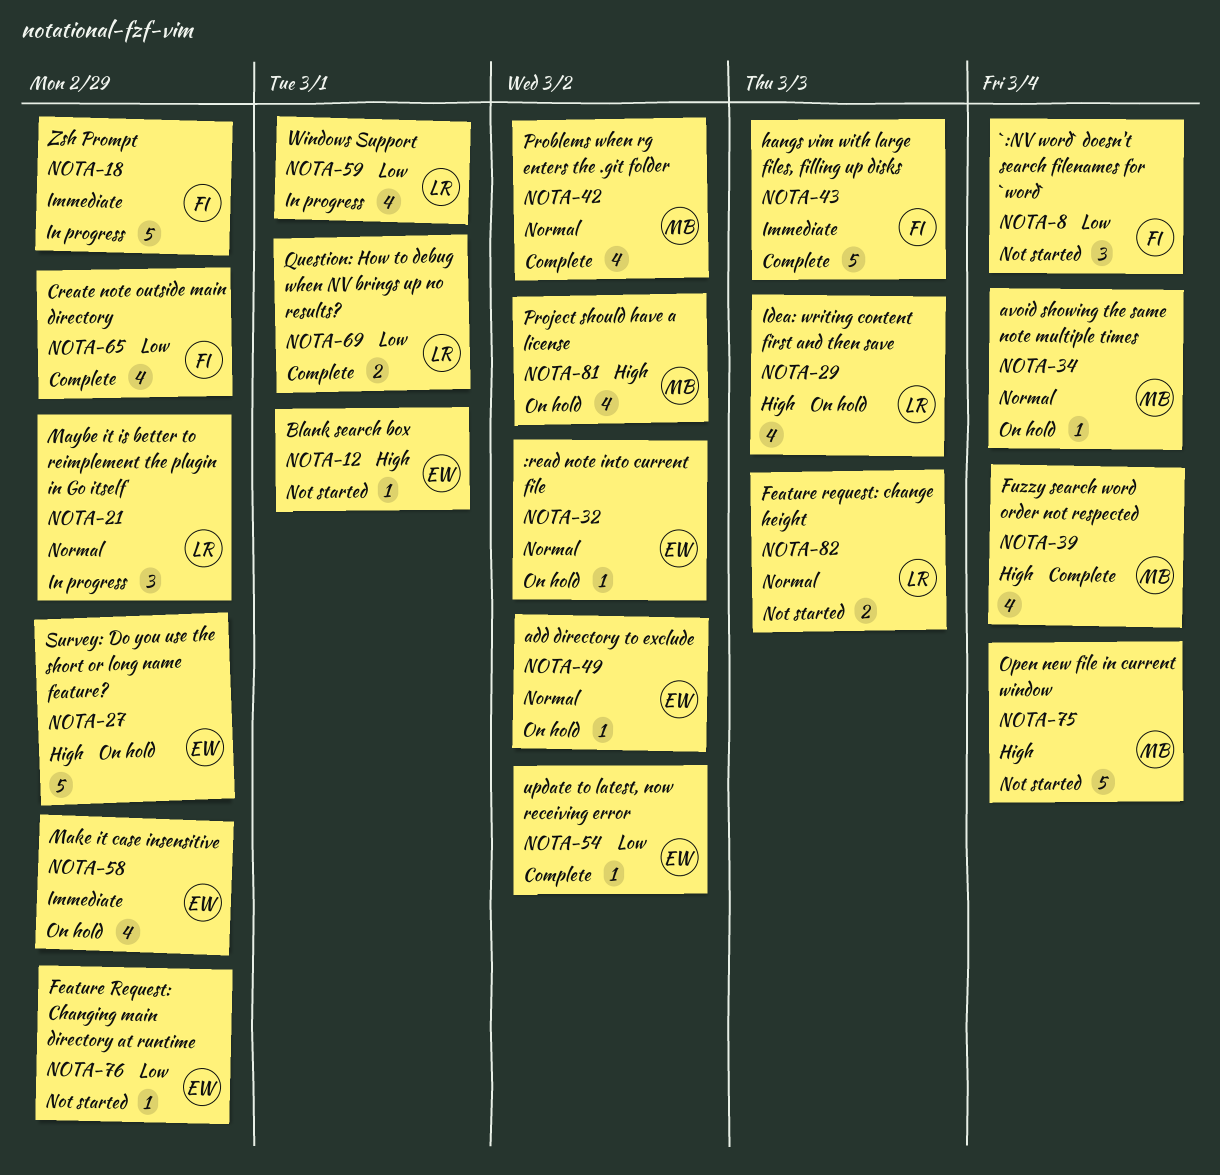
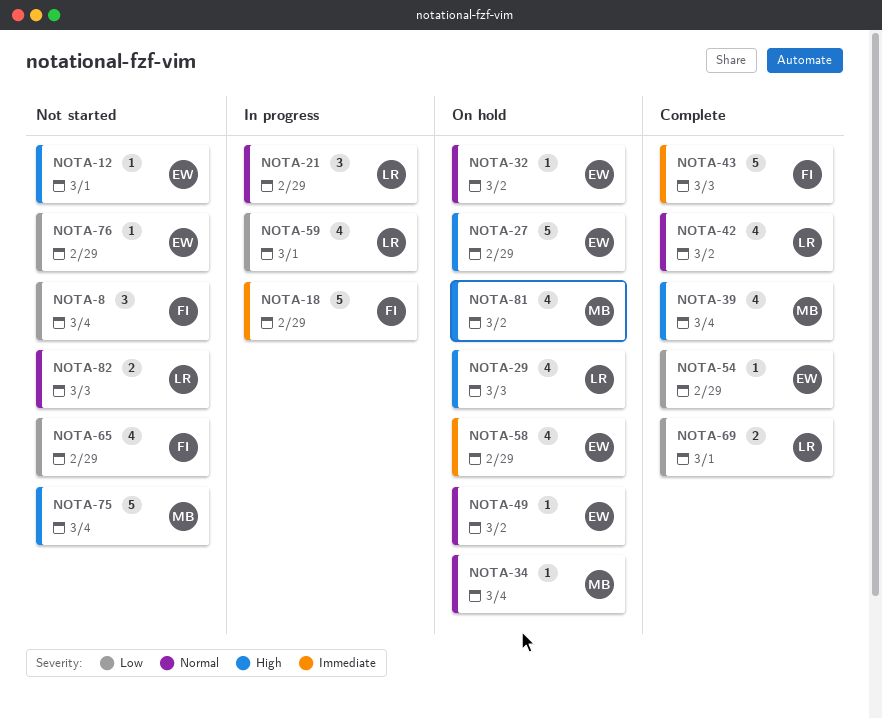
NOTA-42, owner: MB -> LR
NOTA-54, due: Mar 2 -> Feb 29
NOTA-65, status: Complete -> Not started

